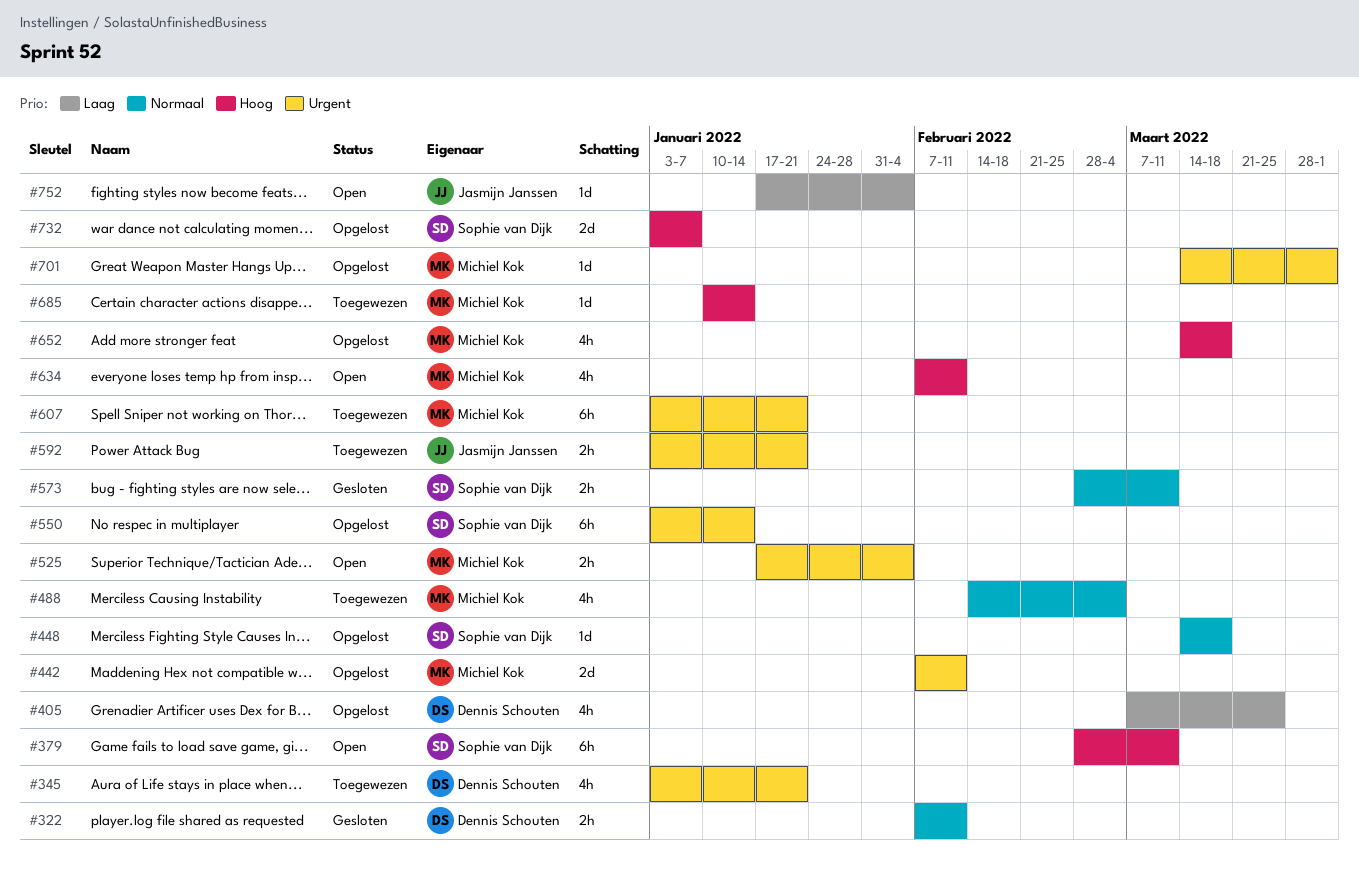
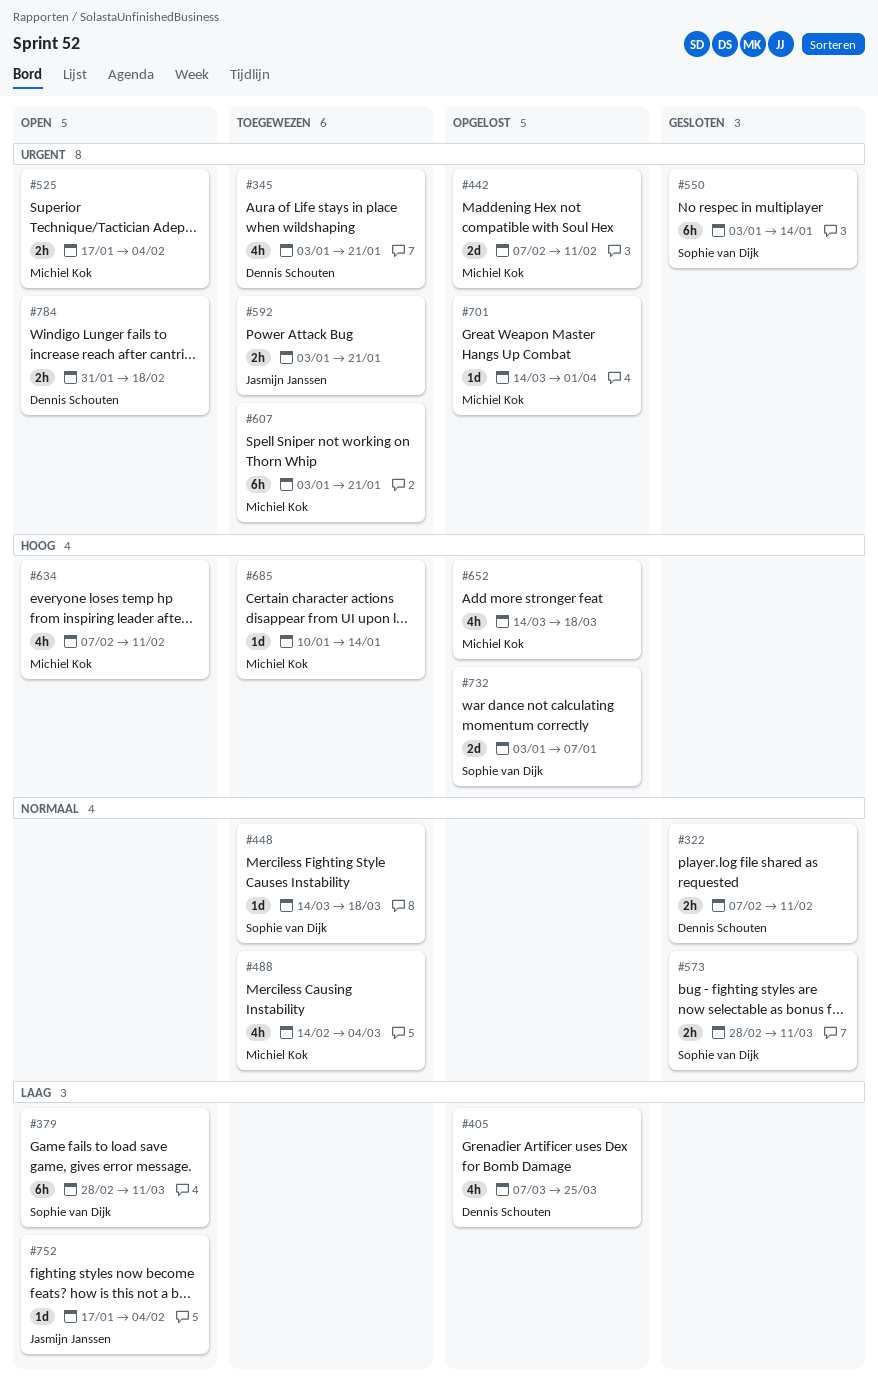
#379, priority: Hoog -> Laag
#448, status: Opgelost -> Toegewezen
#550, status: Opgelost -> Gesloten
#784: none -> present

